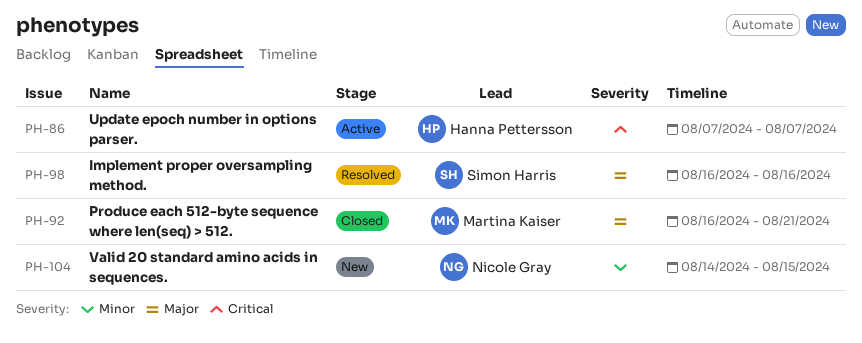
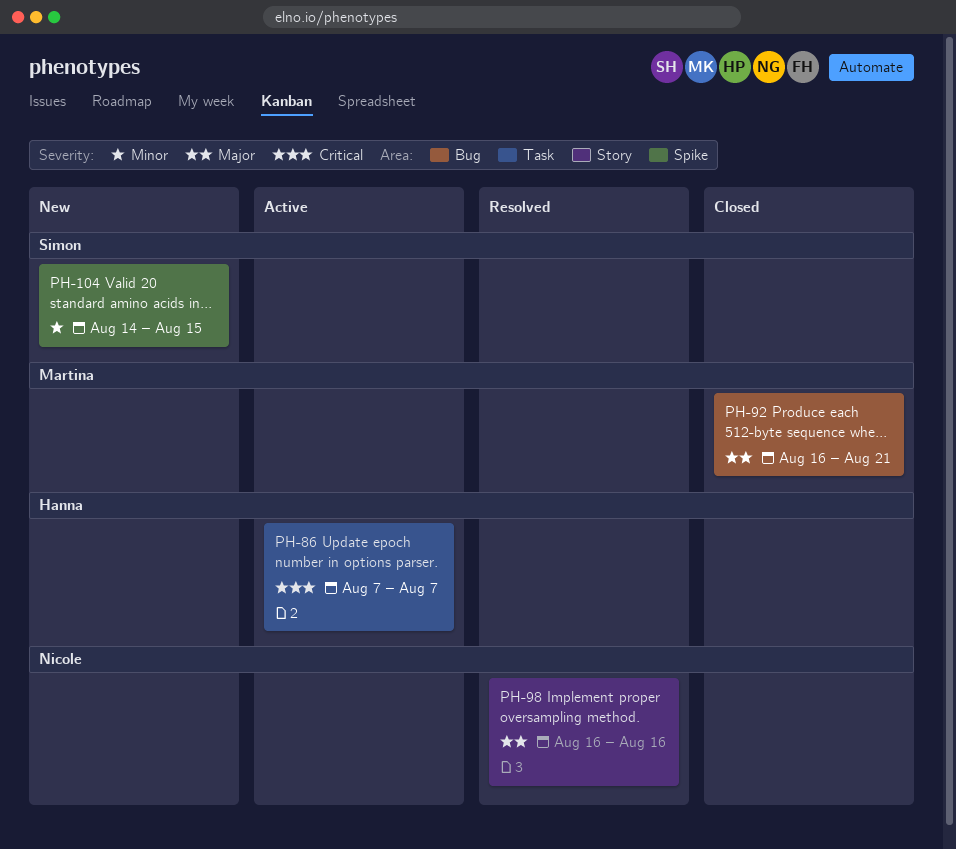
PH-98, owner: Simon Harris -> Nicole Gray
PH-104, owner: Nicole Gray -> Simon Harris

